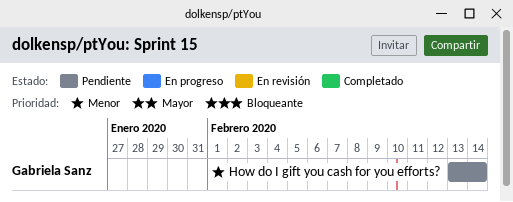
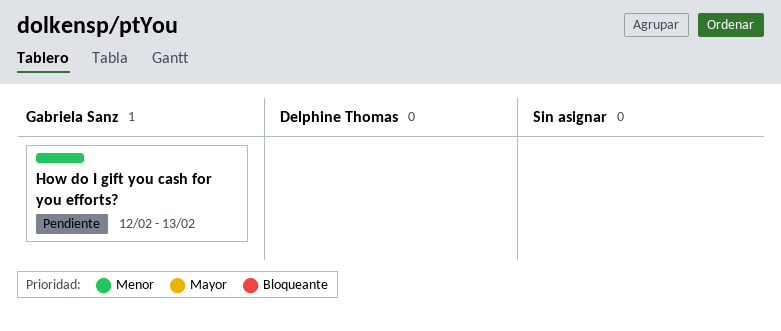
How do I gift you cash for you efforts?, start: Feb 13 -> Feb 12
How do I gift you cash for you efforts?, due: Feb 14 -> Feb 13

